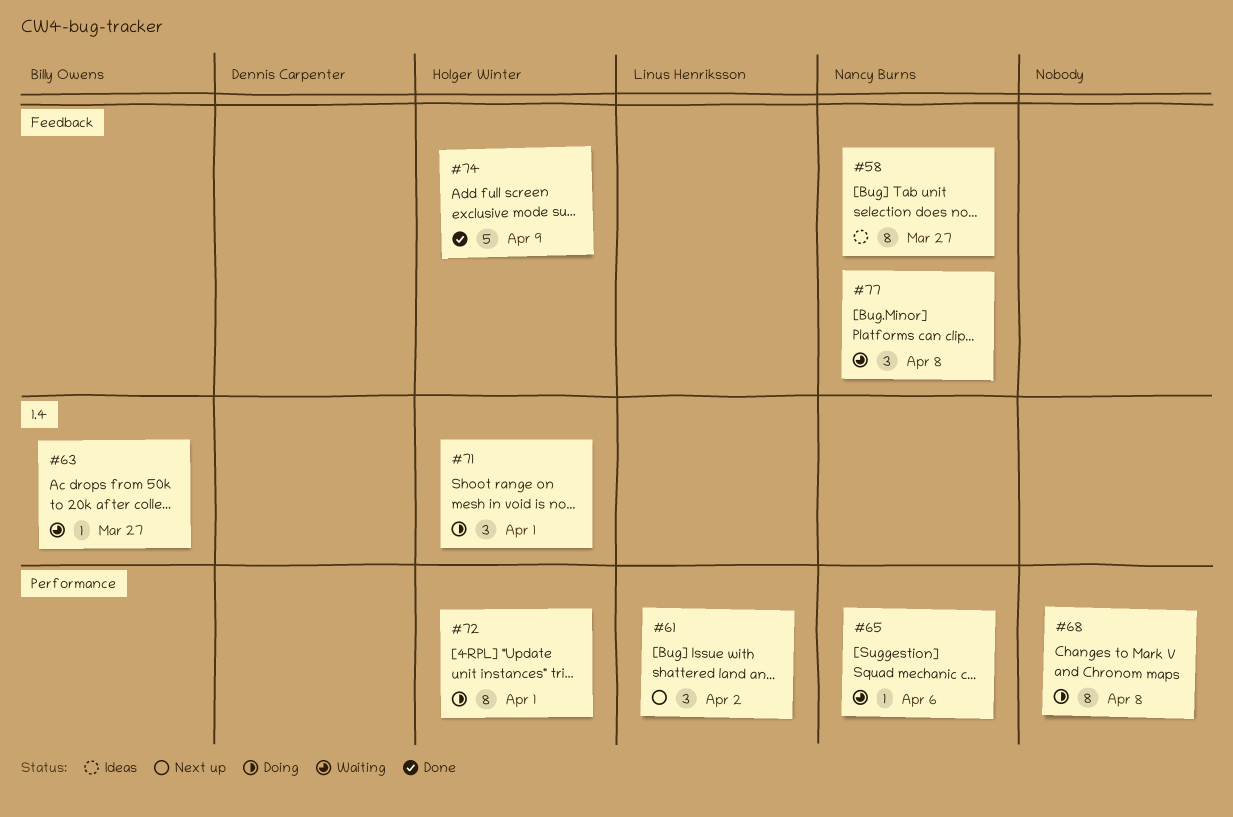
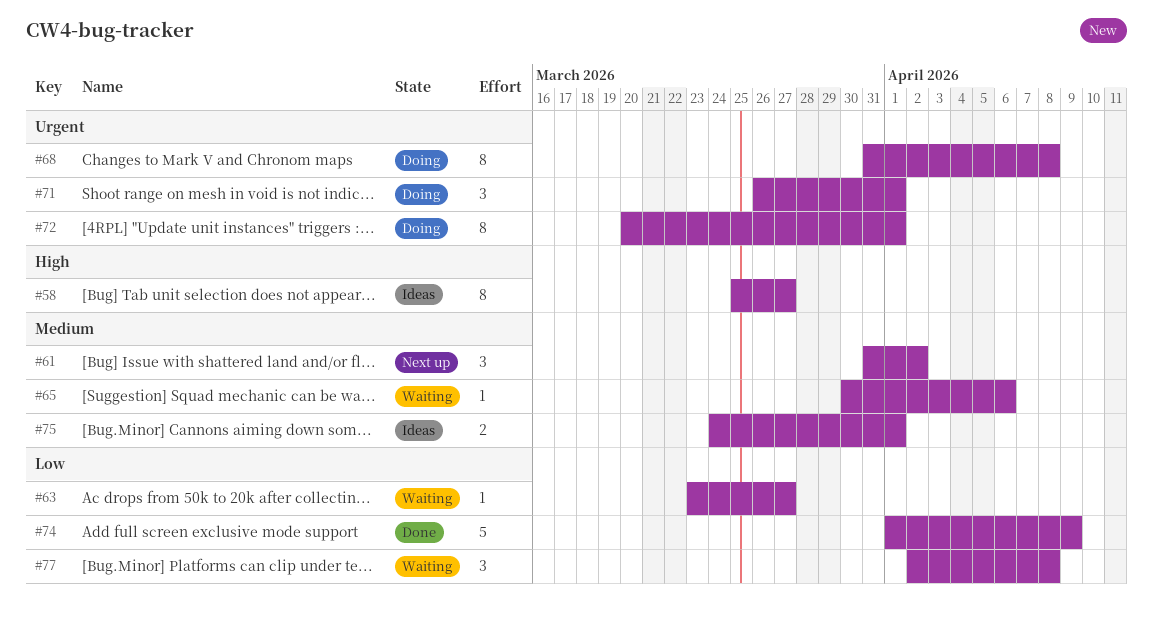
#75: none -> present

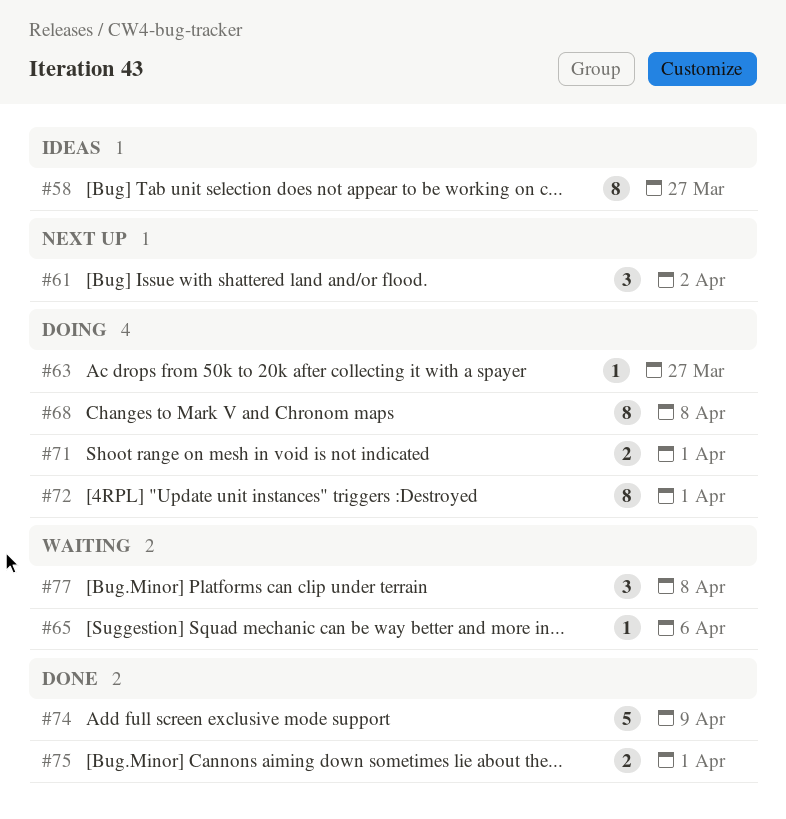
#63, status: Waiting -> Doing
#71, estimate: 3 -> 2
#75, status: Ideas -> Done

